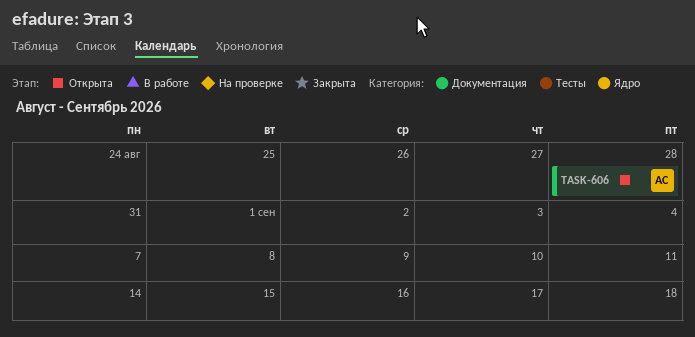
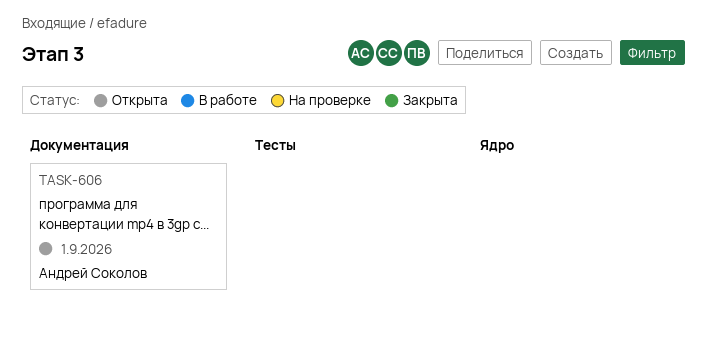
TASK-606, due: Aug 28 -> Sep 1

